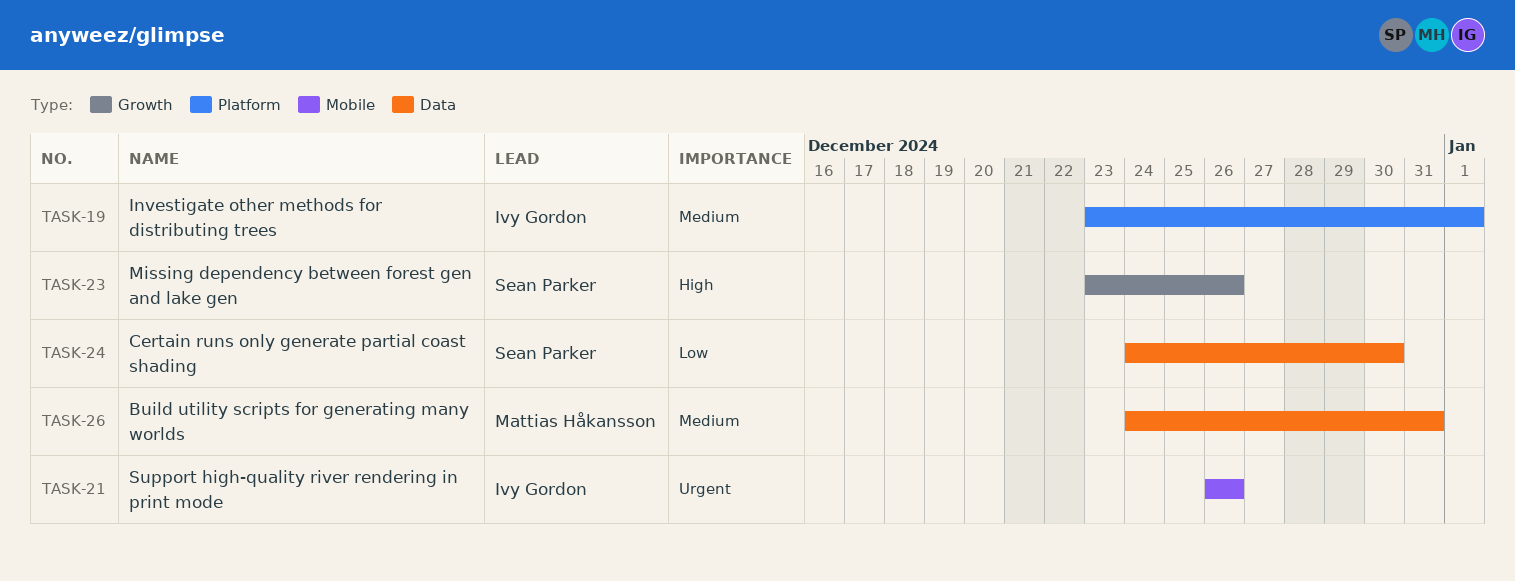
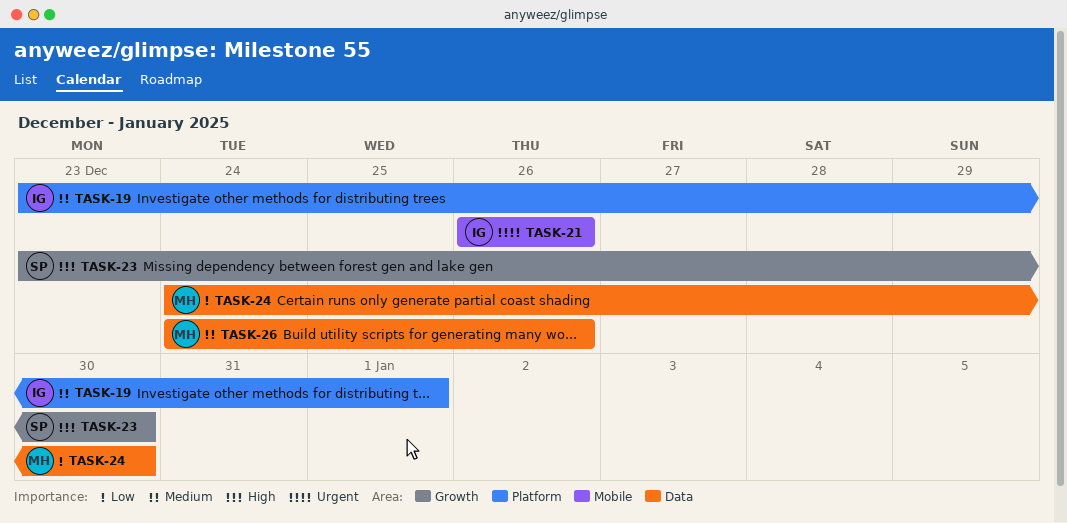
TASK-23, due: Dec 26 -> Dec 30
TASK-24, owner: Sean Parker -> Mattias Håkansson
TASK-26, due: Dec 31 -> Dec 26

